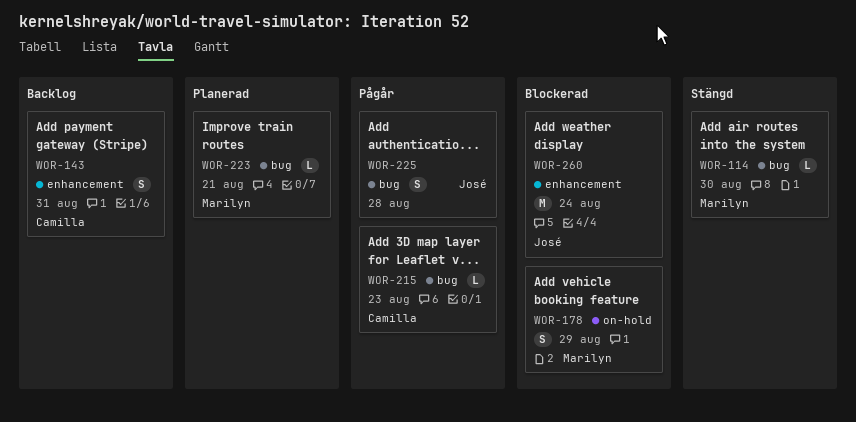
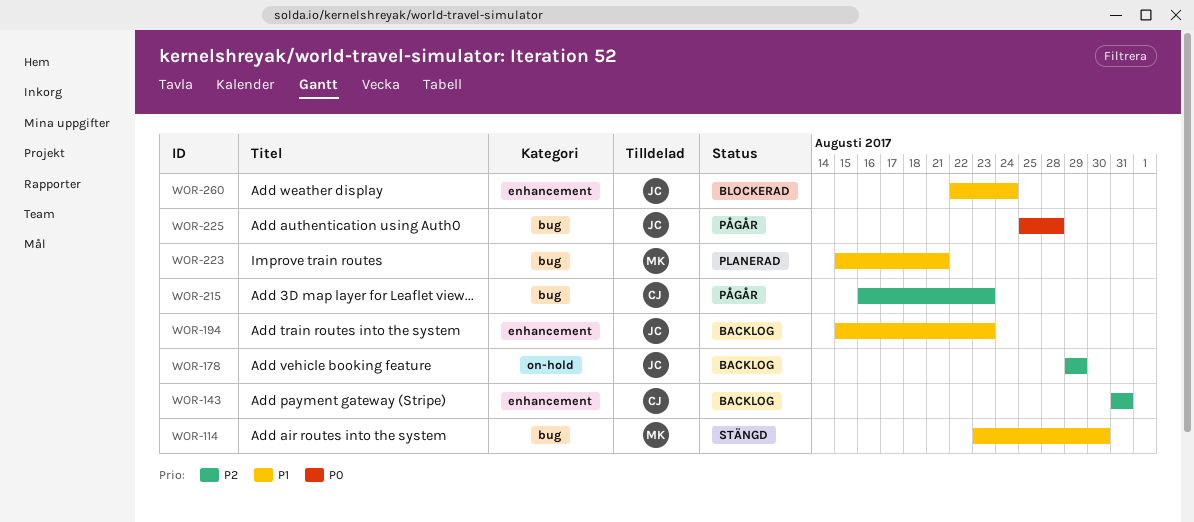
WOR-178, status: Blockerad -> Backlog
WOR-178, owner: Marilyn -> José
WOR-194: none -> present

